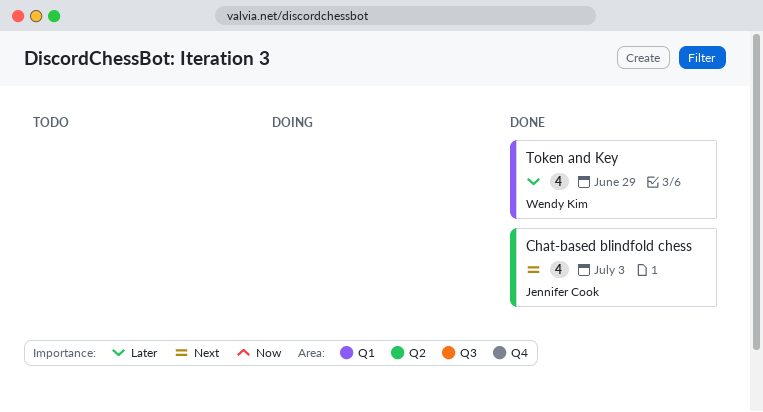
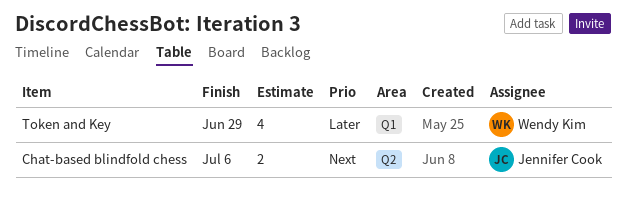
Chat-based blindfold chess, estimate: 4 -> 2
Chat-based blindfold chess, due: Jul 3 -> Jul 6

